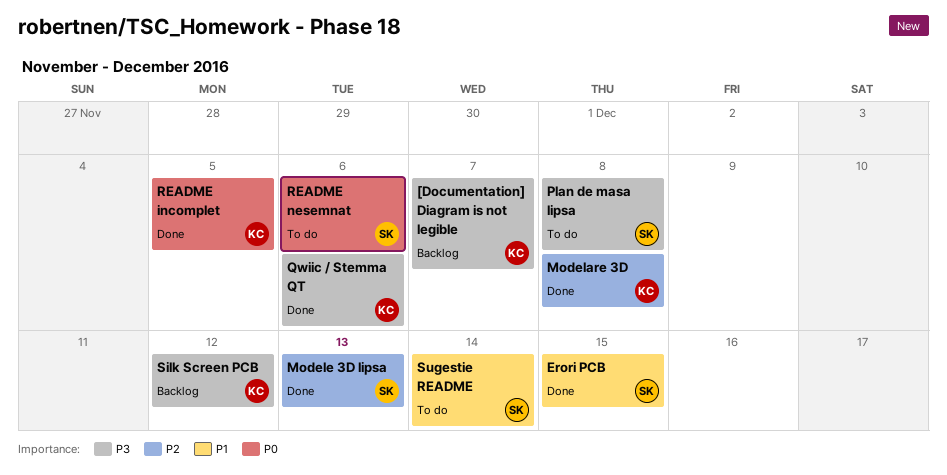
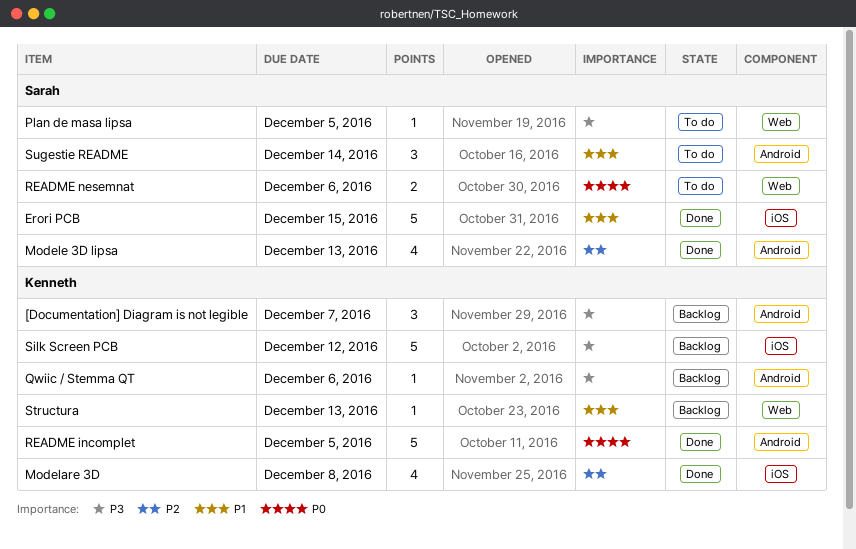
Plan de masa lipsa, due: Dec 8 -> Dec 5
Qwiic / Stemma QT, status: Done -> Backlog
Structura: none -> present

